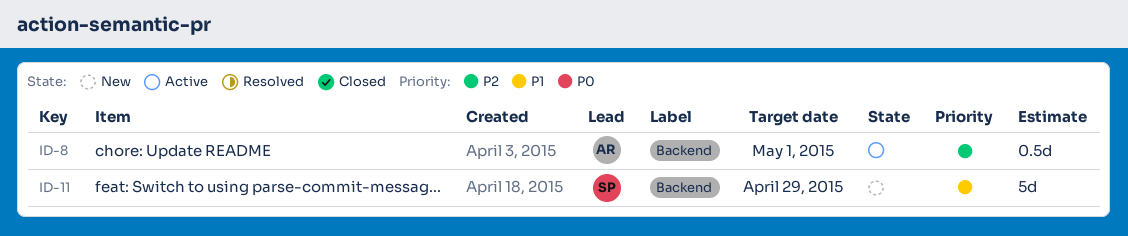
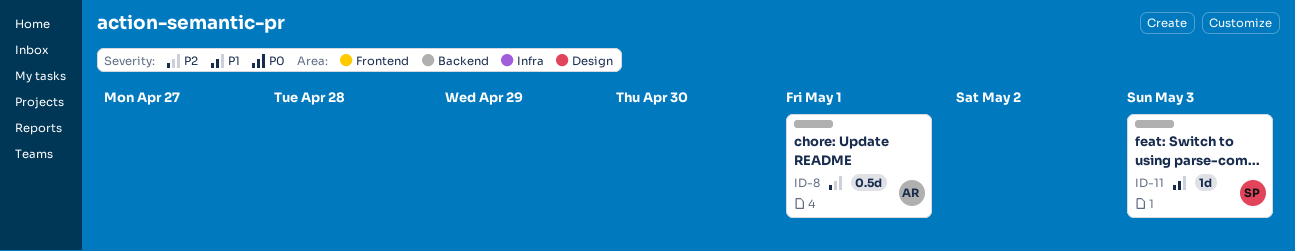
ID-11, estimate: 5d -> 1d
ID-11, due: Apr 29 -> May 3

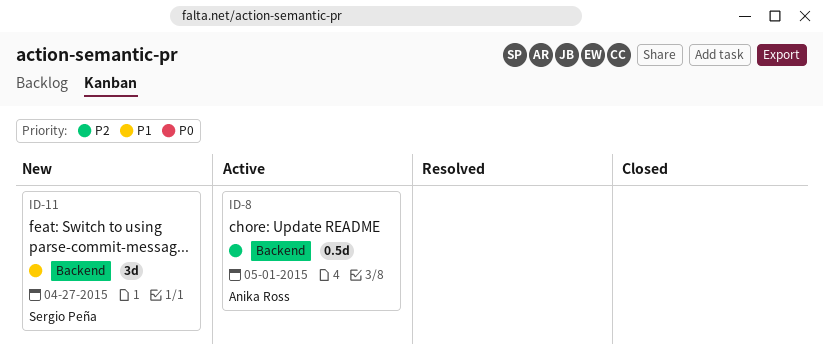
ID-11, estimate: 1d -> 3d
ID-11, due: May 3 -> Apr 27

